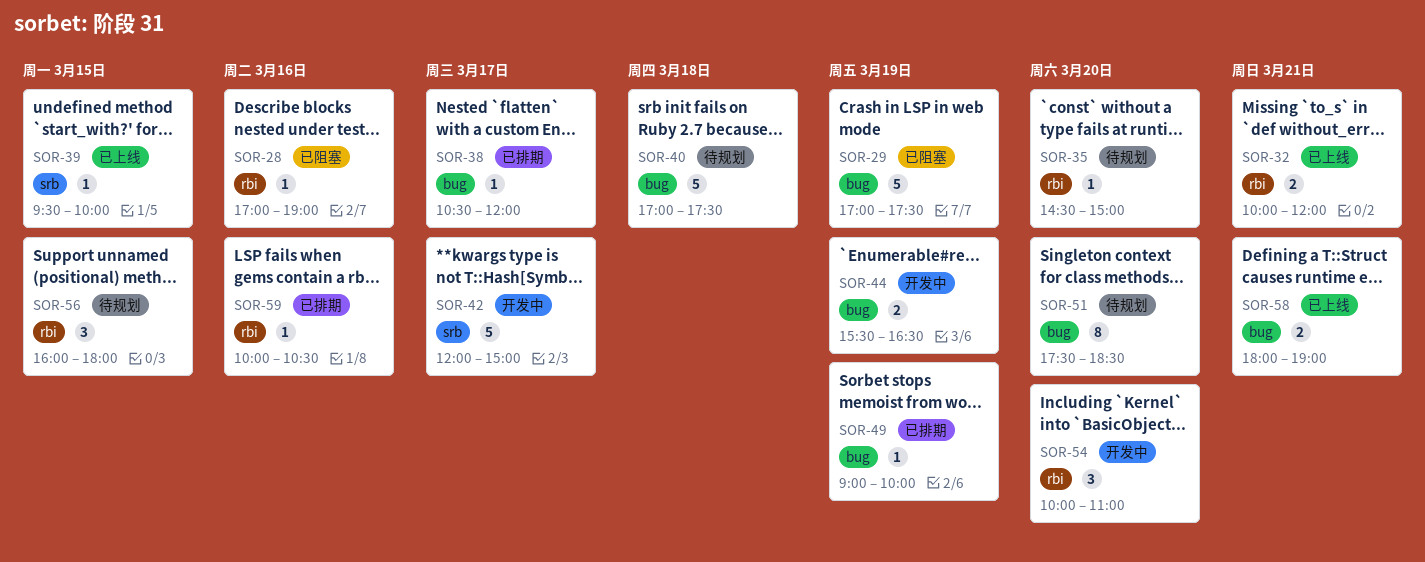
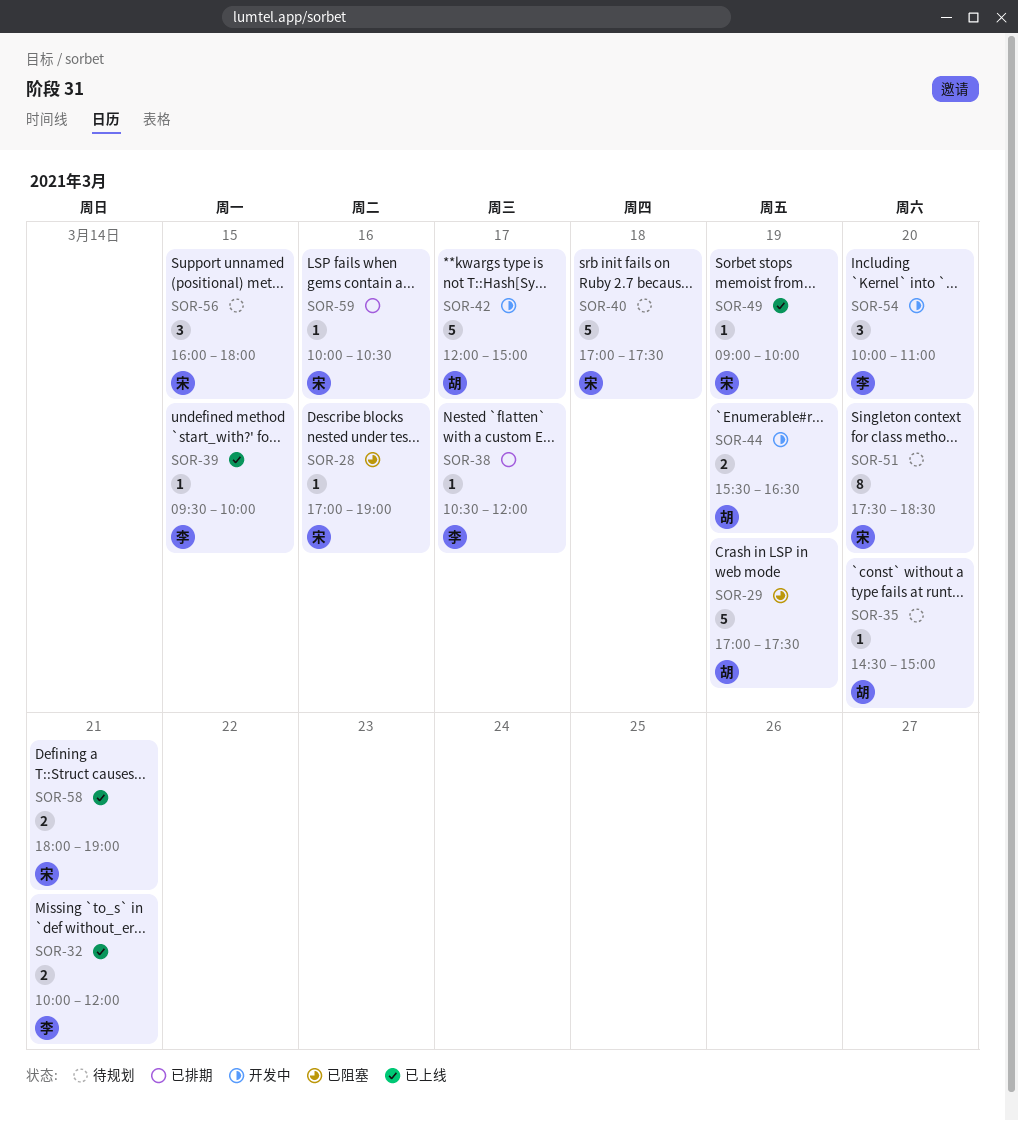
SOR-49, status: 已排期 -> 已上线

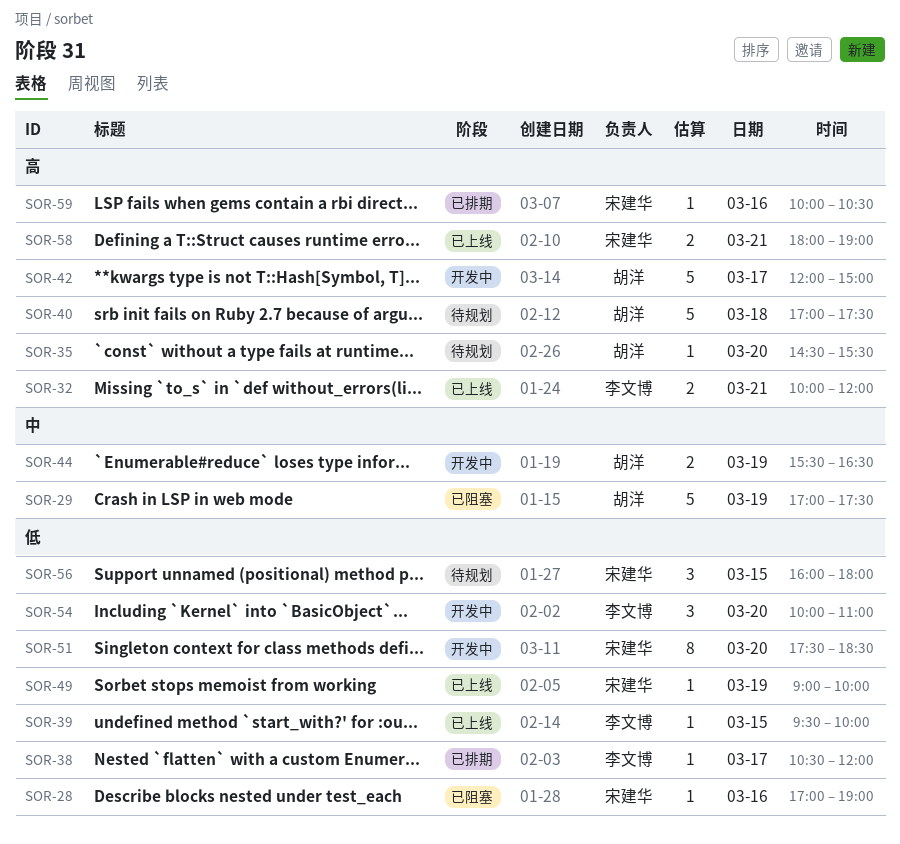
SOR-35, ends: 15:00 -> 15:30
SOR-40, owner: 宋建华 -> 胡洋
SOR-51, status: 待规划 -> 开发中

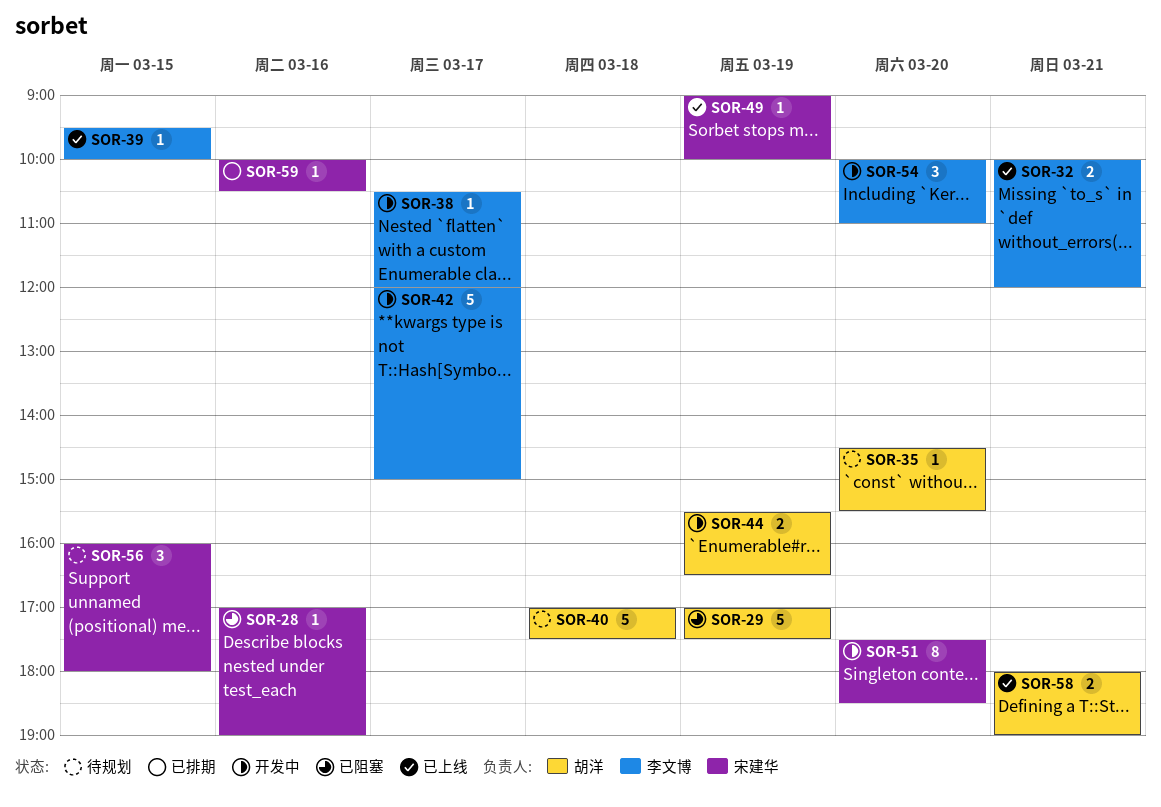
SOR-38, status: 已排期 -> 开发中
SOR-42, owner: 胡洋 -> 李文博
SOR-58, owner: 宋建华 -> 胡洋

